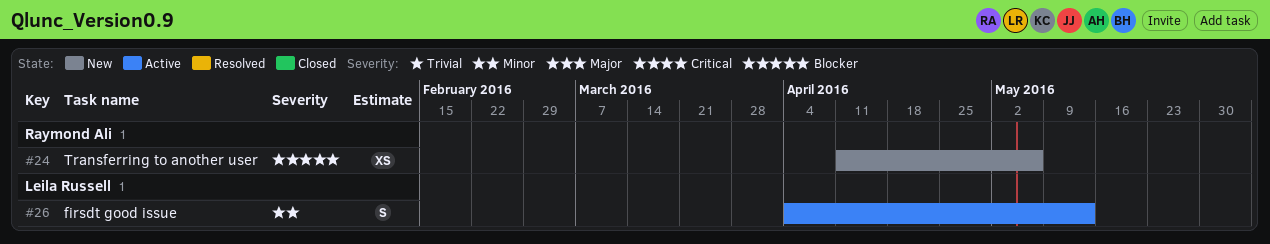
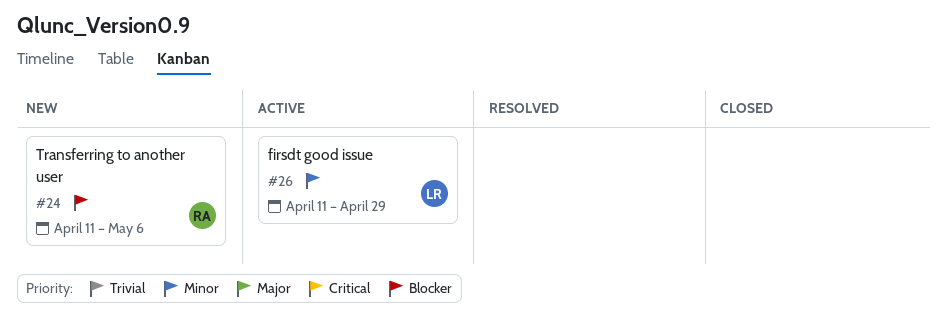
#26, start: Apr 4 -> Apr 11
#26, due: May 13 -> Apr 29

